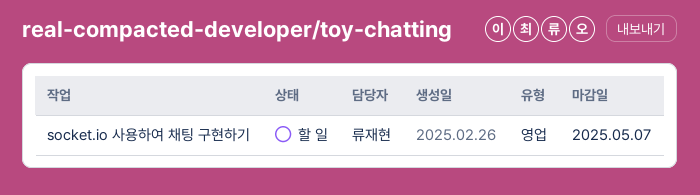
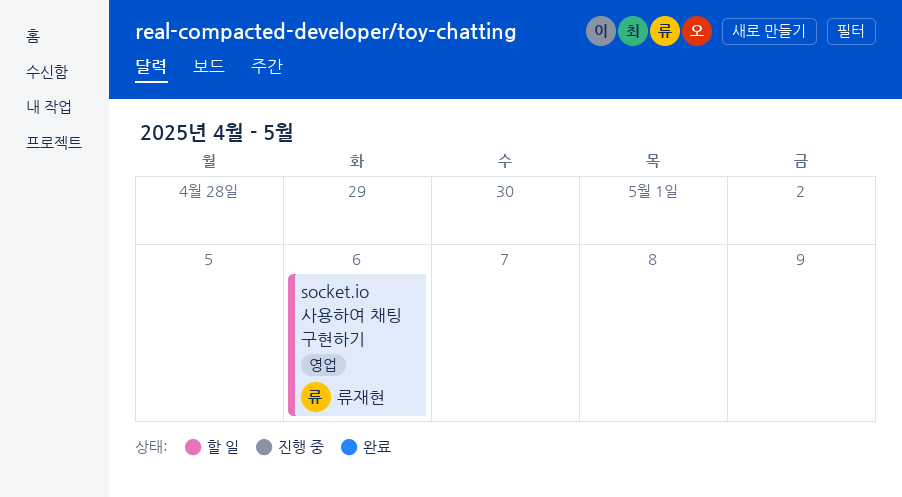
socket.io 사용하여 채팅 구현하기, due: May 7 -> May 6

